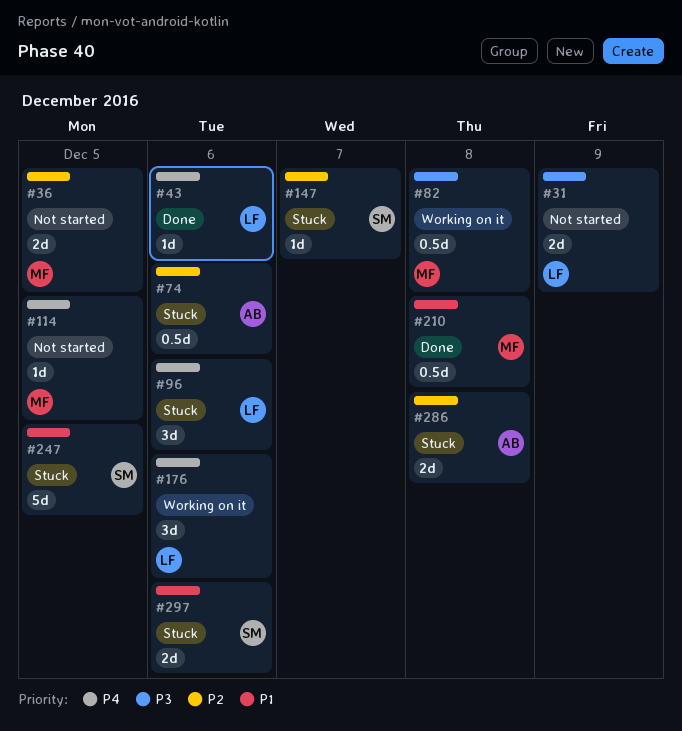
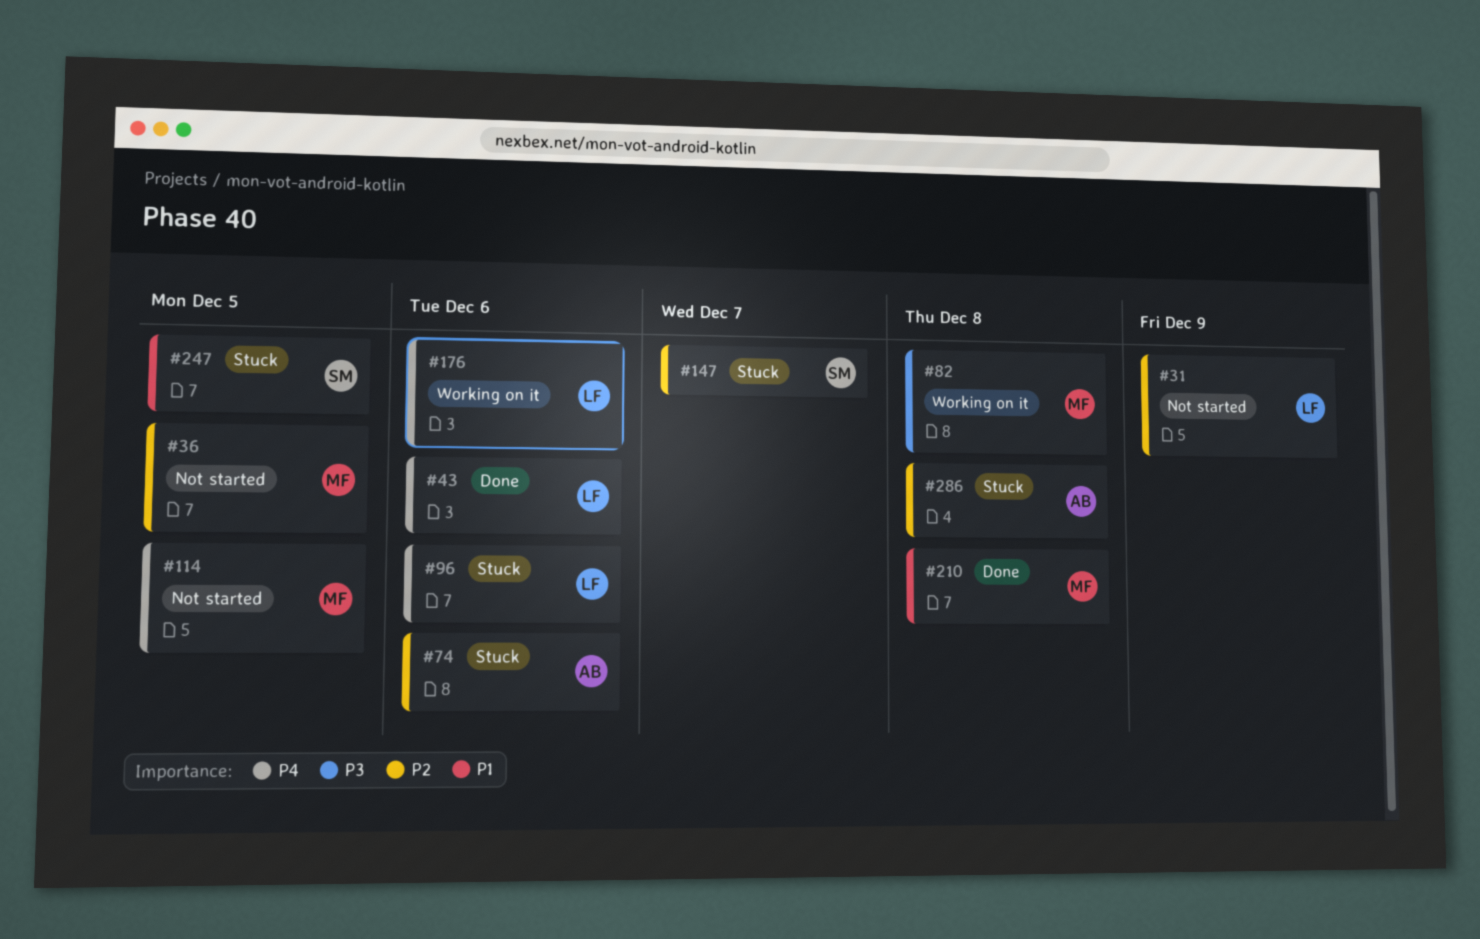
#31, priority: P3 -> P2
#297: present -> none

